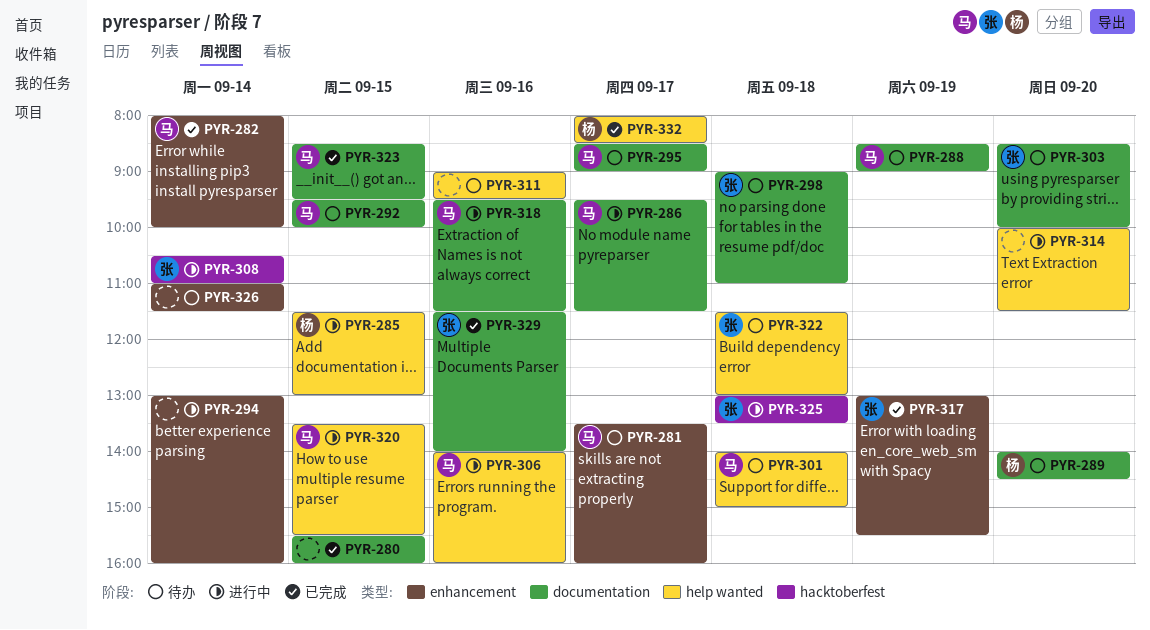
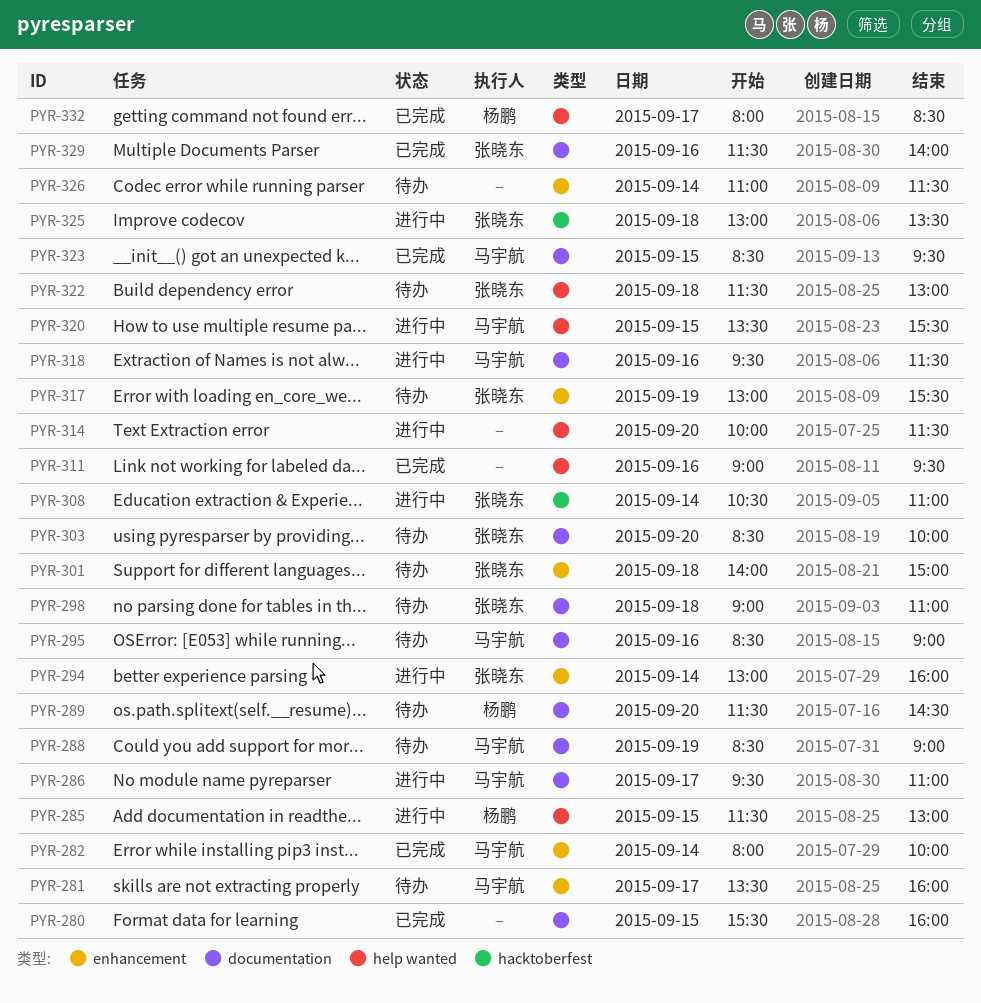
PYR-286, ends: 11:30 -> 11:00
PYR-289, begins: 14:00 -> 11:30
PYR-292: present -> none
PYR-294, owner: none -> 张晓东
PYR-295, day: Sep 17 -> Sep 16
PYR-301, owner: 马宇航 -> 张晓东
PYR-301, label: help wanted -> enhancement
PYR-306: present -> none
PYR-311, status: 待办 -> 已完成
PYR-317, status: 已完成 -> 待办

